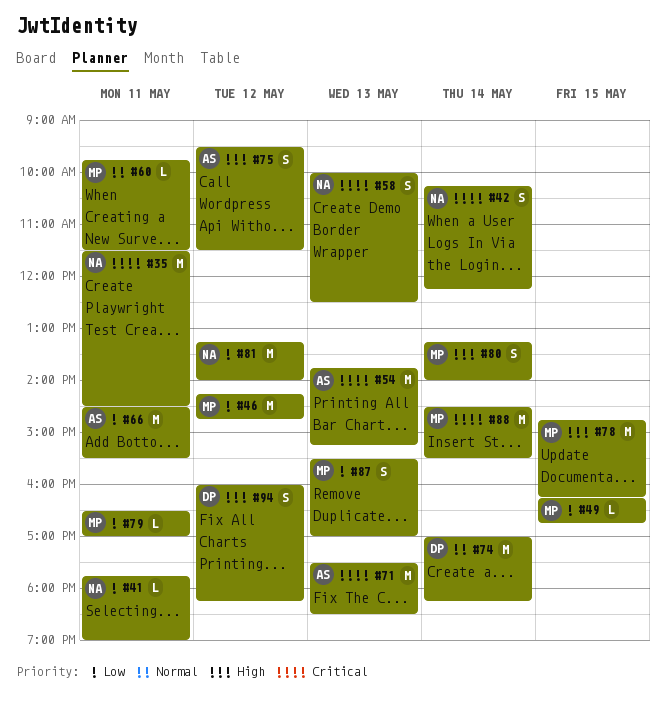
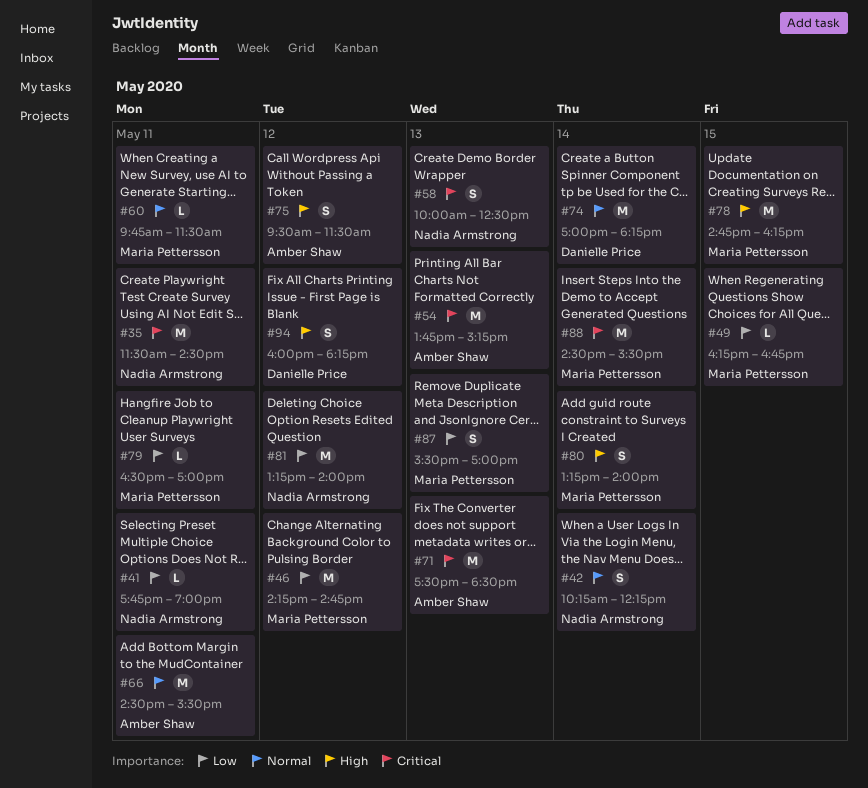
#42, priority: Critical -> Normal
#66, priority: Low -> Normal

